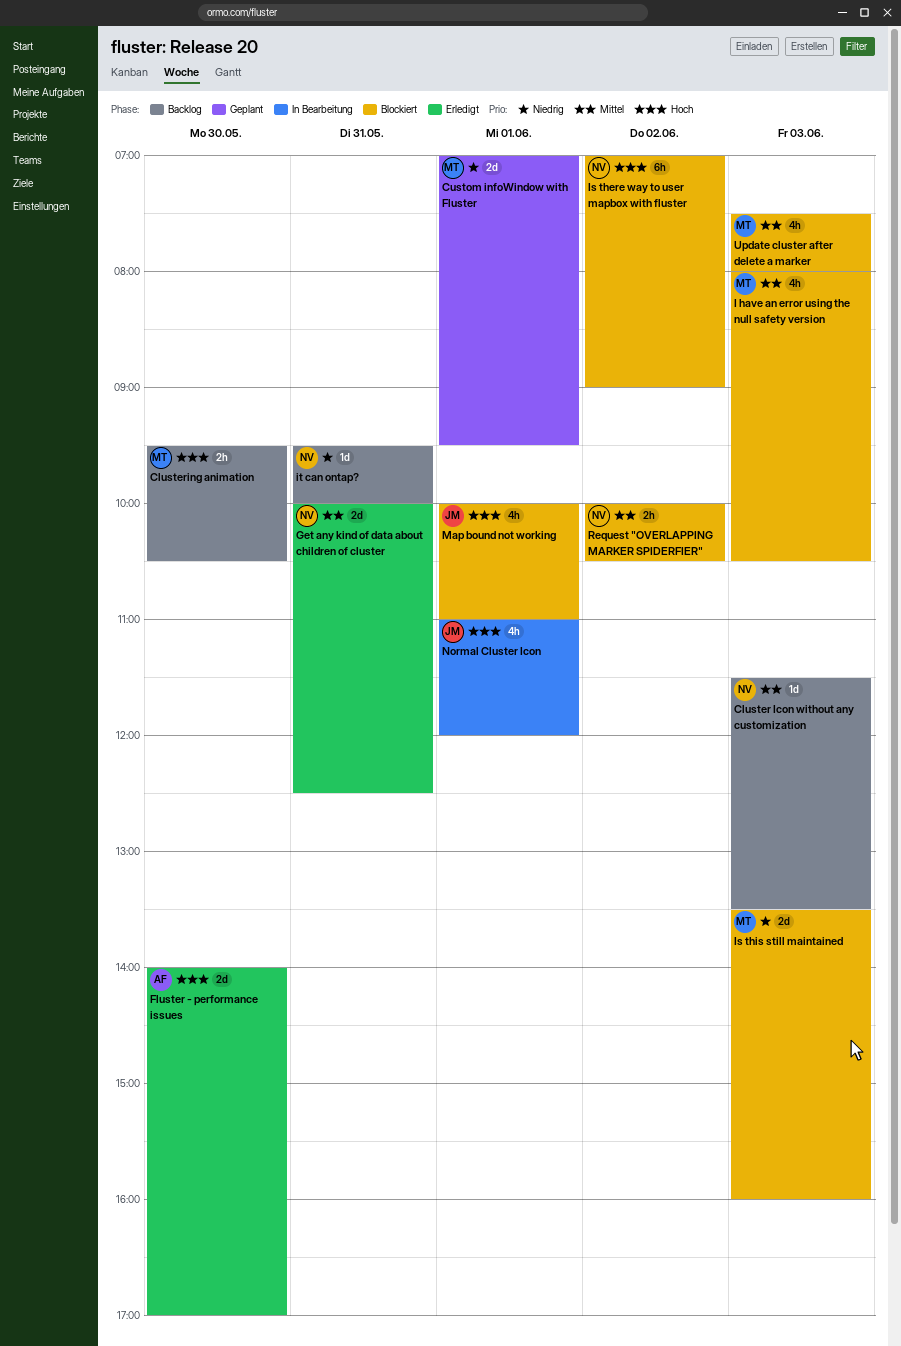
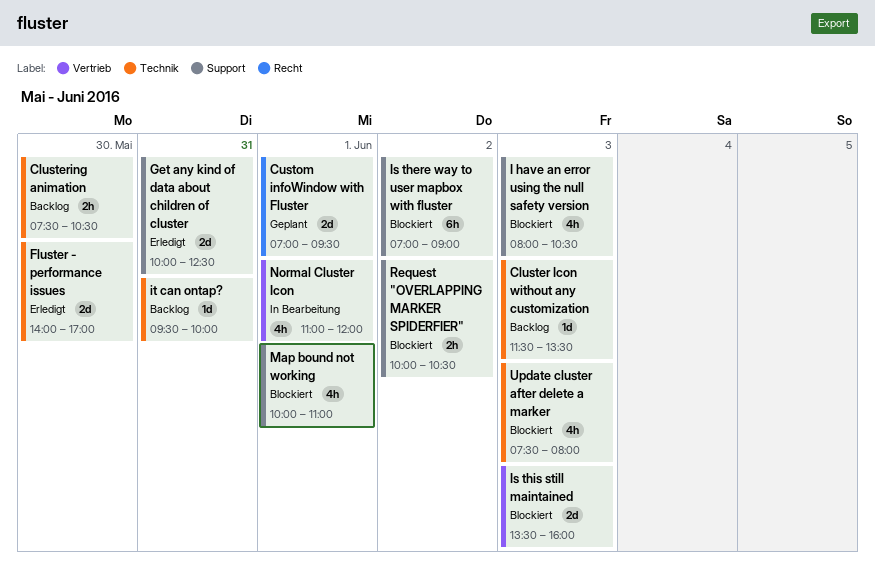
Clustering animation, begins: 09:30 -> 07:30

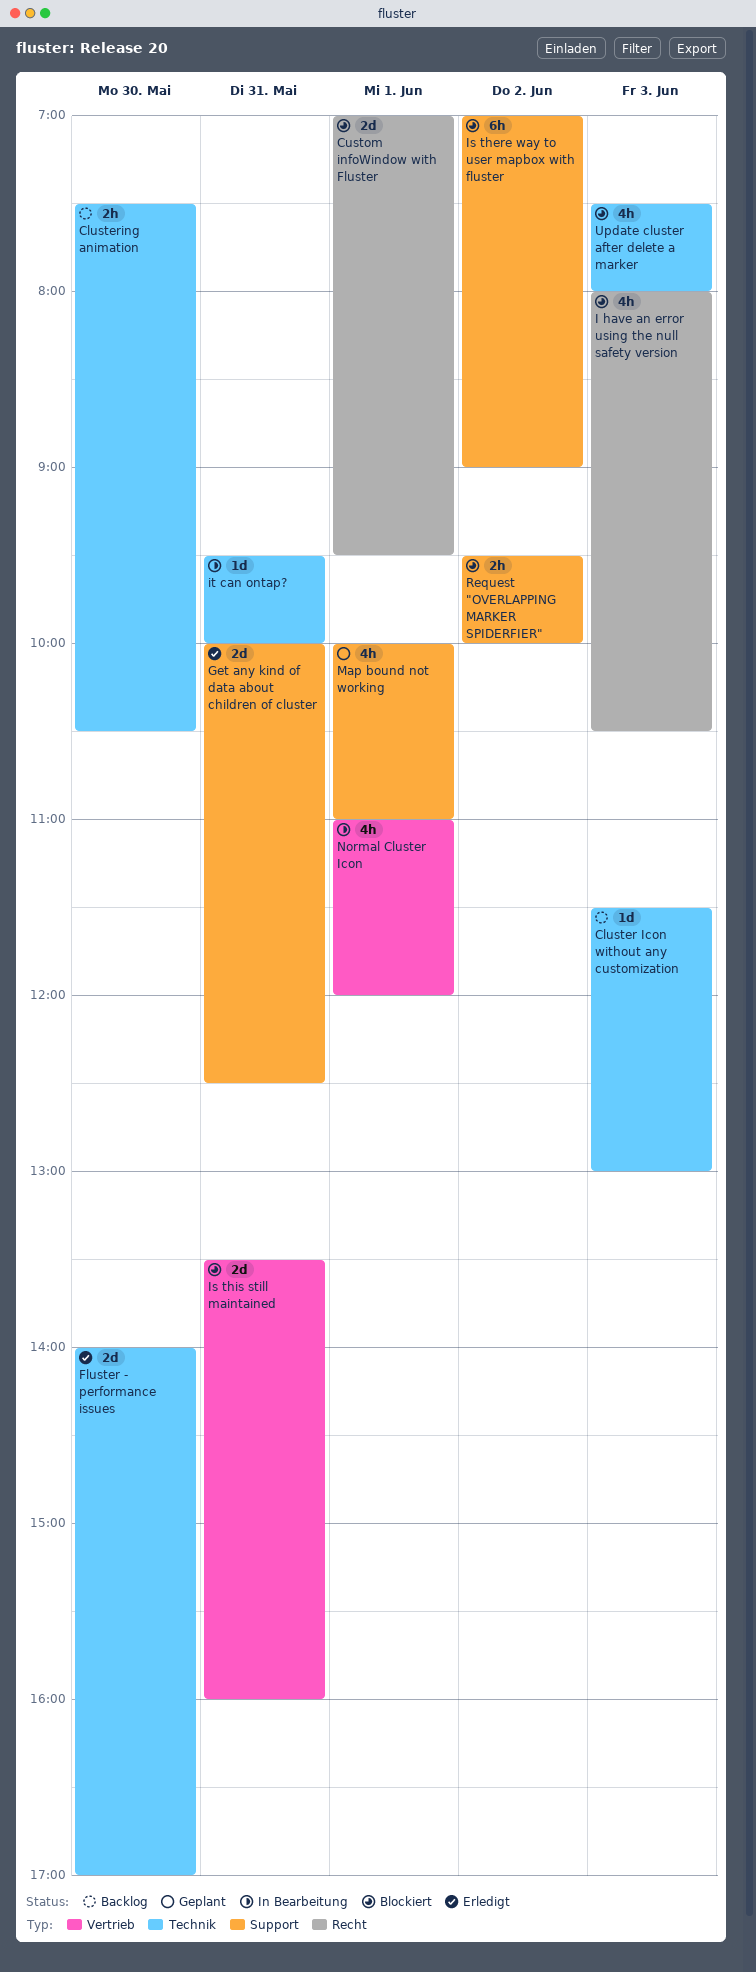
Cluster Icon without any customization, ends: 13:30 -> 13:00
Custom infoWindow with Fluster, status: Geplant -> Blockiert
I have an error using the null safety version, label: Support -> Recht
Is this still maintained, day: Jun 3 -> May 31
it can ontap?, status: Backlog -> In Bearbeitung
Map bound not working, status: Blockiert -> Geplant
Request "OVERLAPPING MARKER SPIDERFIER", begins: 10:00 -> 09:30
Request "OVERLAPPING MARKER SPIDERFIER", ends: 10:30 -> 10:00

